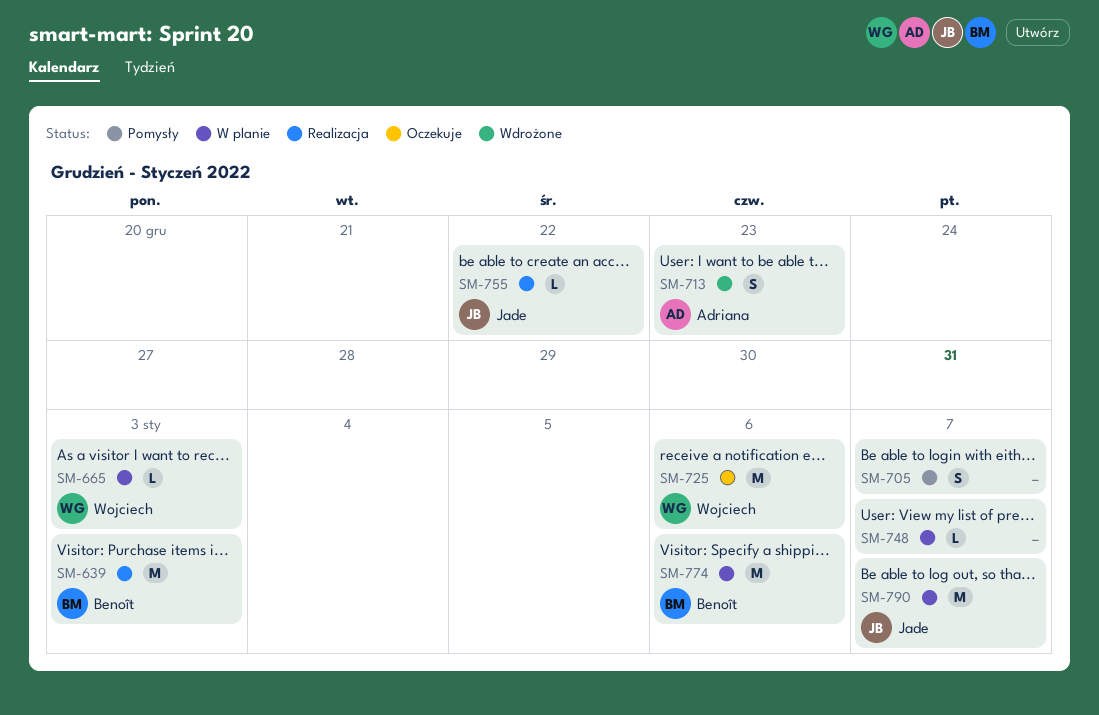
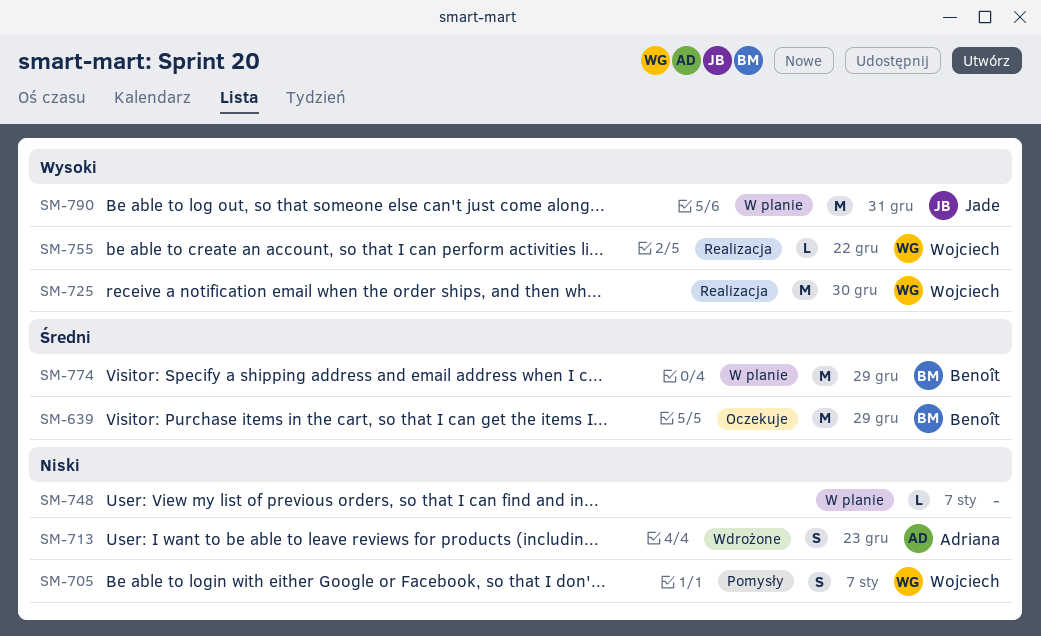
SM-639, status: Realizacja -> Oczekuje
SM-639, due: Jan 3 -> Dec 29
SM-665: present -> none
SM-705, owner: none -> Wojciech
SM-725, status: Oczekuje -> Realizacja
SM-725, due: Jan 6 -> Dec 30
SM-755, owner: Jade -> Wojciech
SM-774, due: Jan 6 -> Dec 29
SM-790, due: Jan 7 -> Dec 31

